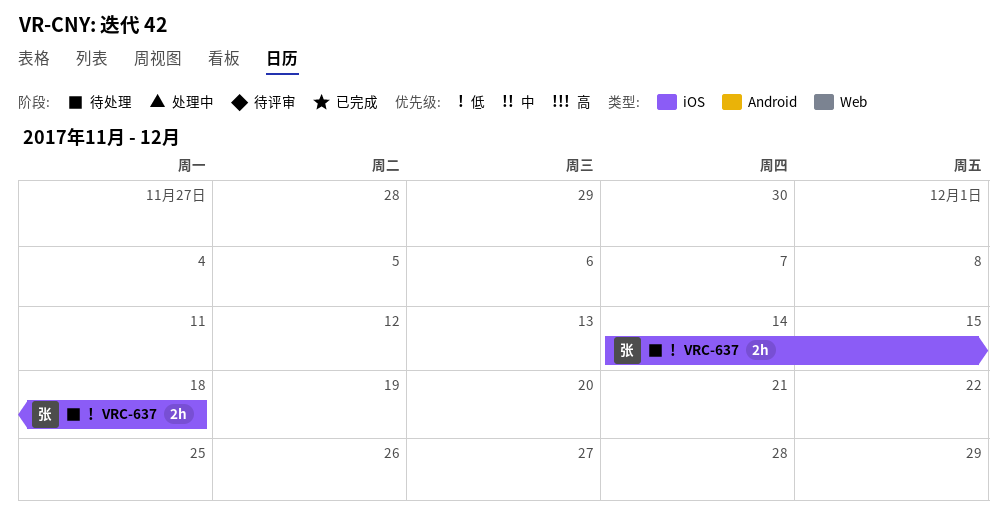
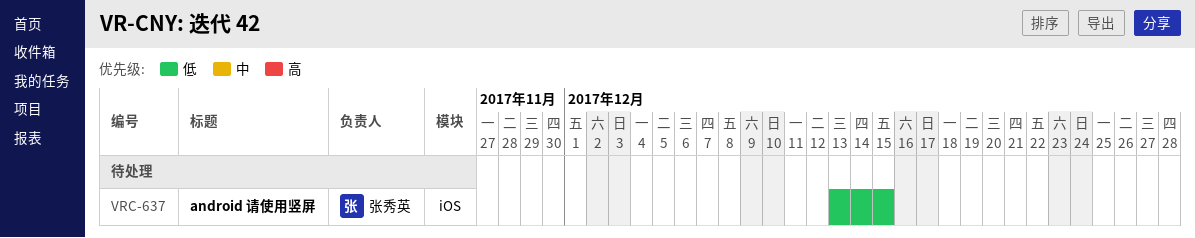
VRC-637, start: Dec 14 -> Dec 13
VRC-637, due: Dec 18 -> Dec 15

